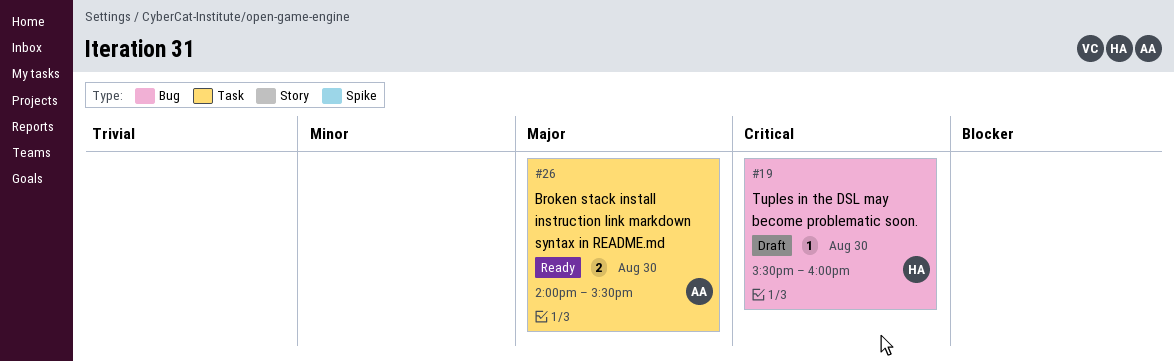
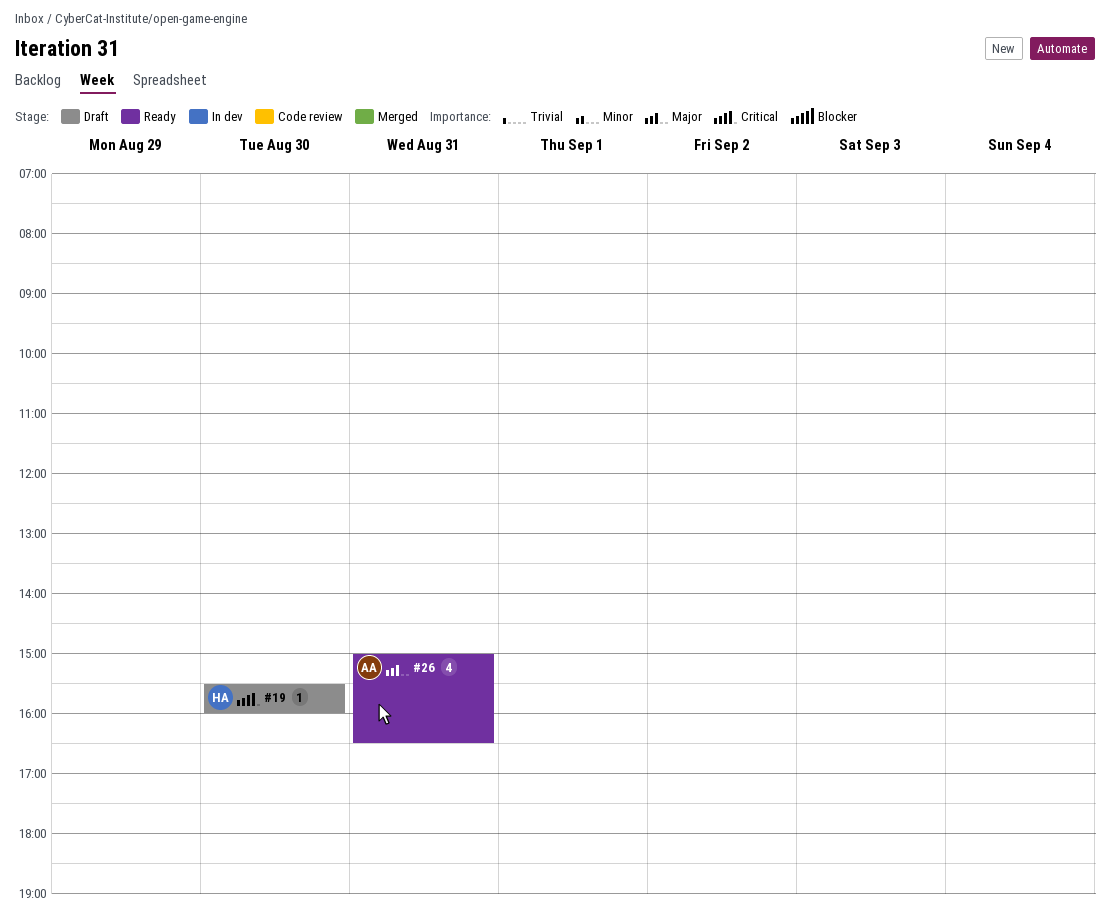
#26, estimate: 2 -> 4
#26, day: Aug 30 -> Aug 31
#26, begins: 14:00 -> 15:00
#26, ends: 15:30 -> 16:30

